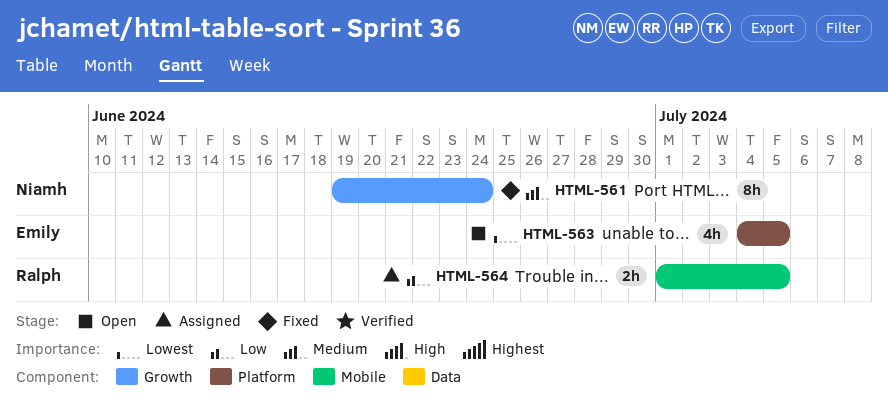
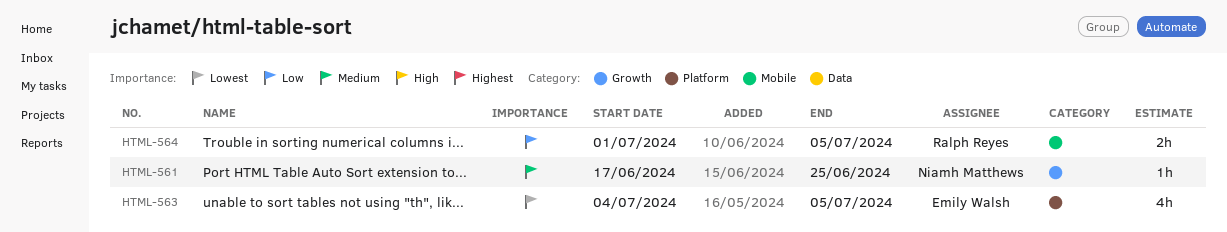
HTML-561, estimate: 8h -> 1h
HTML-561, start: Jun 19 -> Jun 17
HTML-561, due: Jun 24 -> Jun 25

